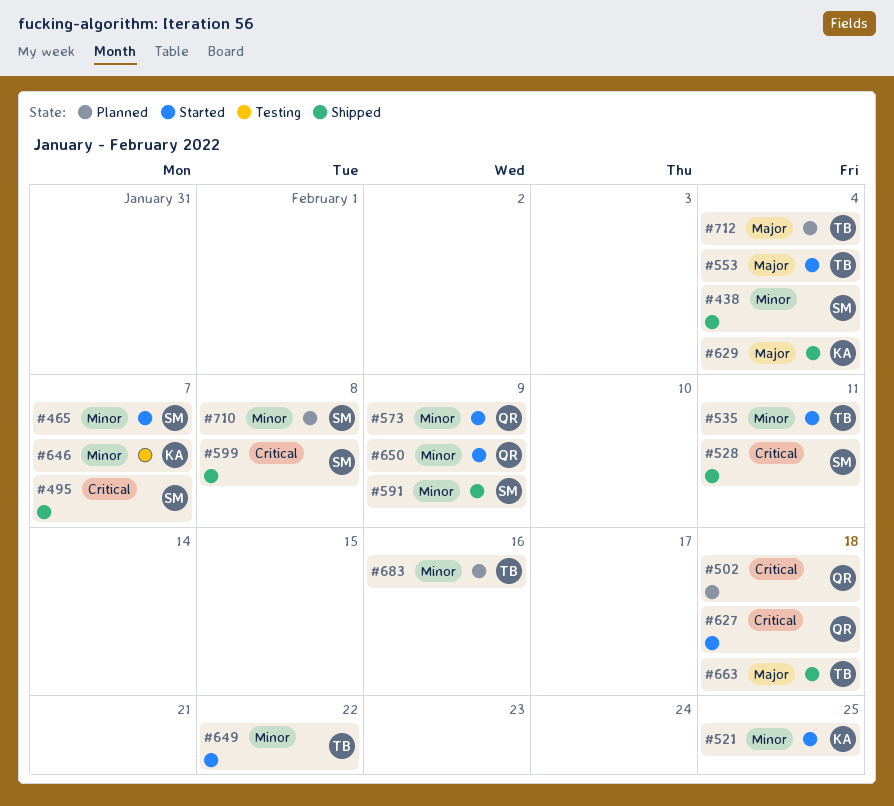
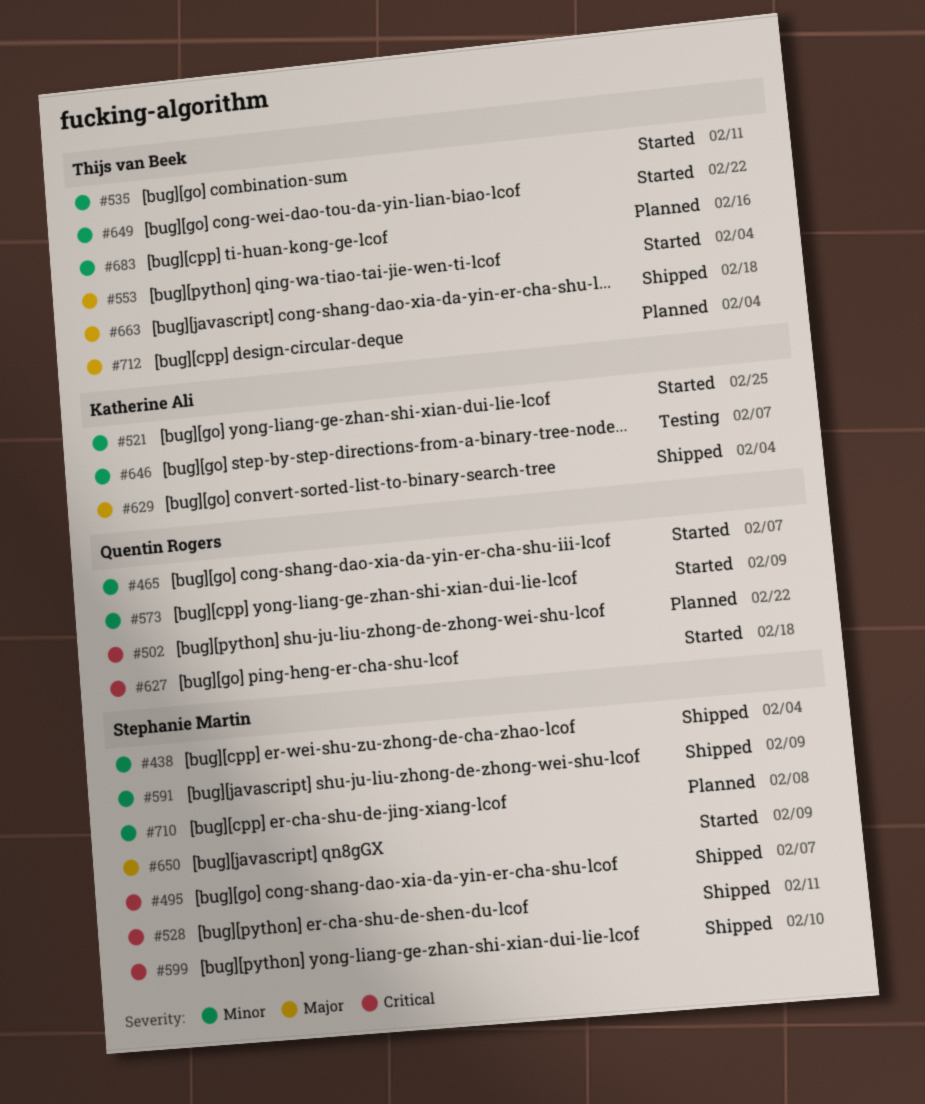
#465, owner: Stephanie Martin -> Quentin Rogers
#502, due: Feb 18 -> Feb 22
#599, due: Feb 8 -> Feb 10
#650, owner: Quentin Rogers -> Stephanie Martin
#650, priority: Minor -> Major

